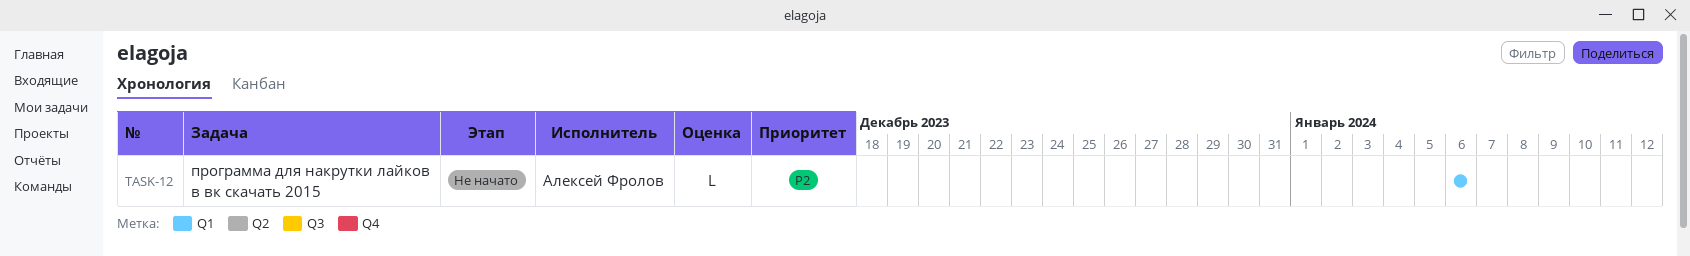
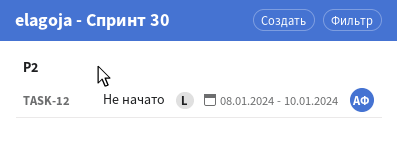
TASK-12, start: Jan 6 -> Jan 8
TASK-12, due: Jan 6 -> Jan 10

